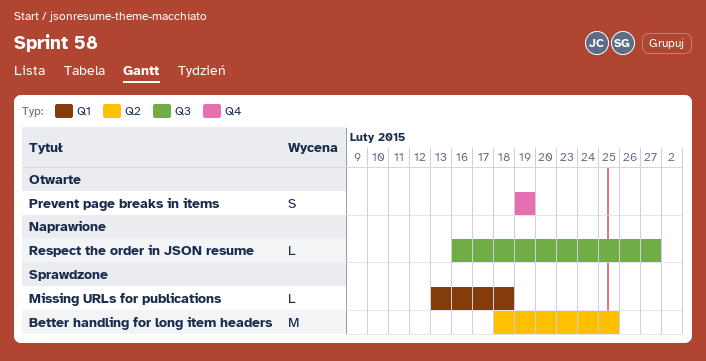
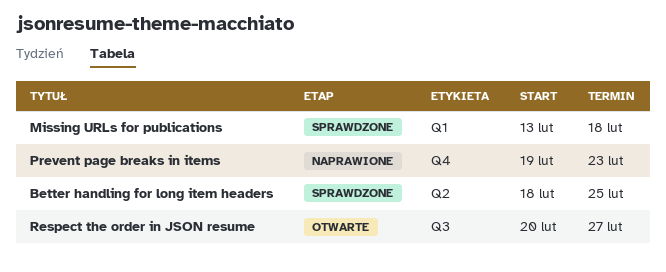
Prevent page breaks in items, status: Otwarte -> Naprawione
Prevent page breaks in items, due: Feb 19 -> Feb 23
Respect the order in JSON resume, status: Naprawione -> Otwarte
Respect the order in JSON resume, start: Feb 16 -> Feb 20

